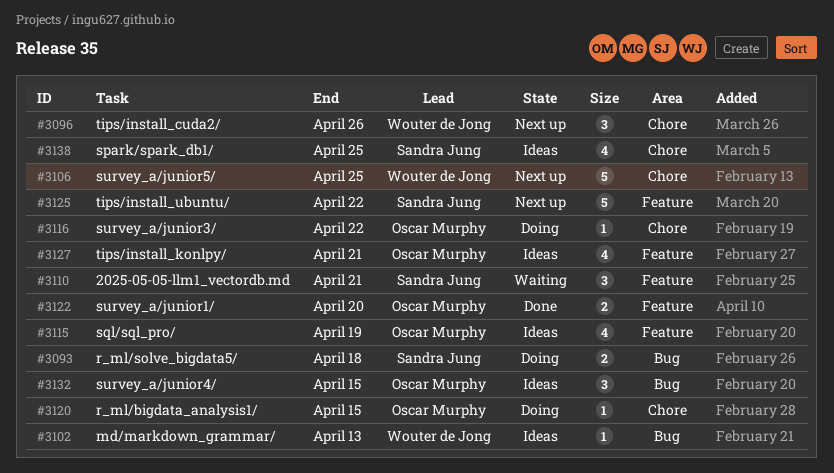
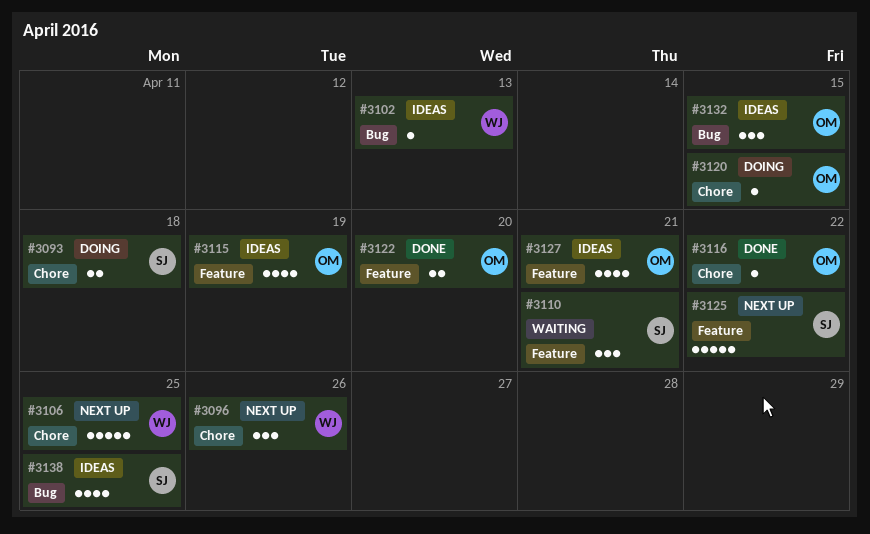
#3093, label: Bug -> Chore
#3116, status: Doing -> Done
#3138, label: Chore -> Bug

